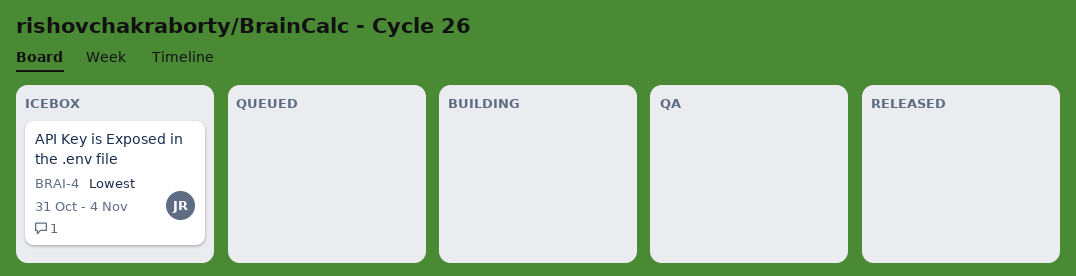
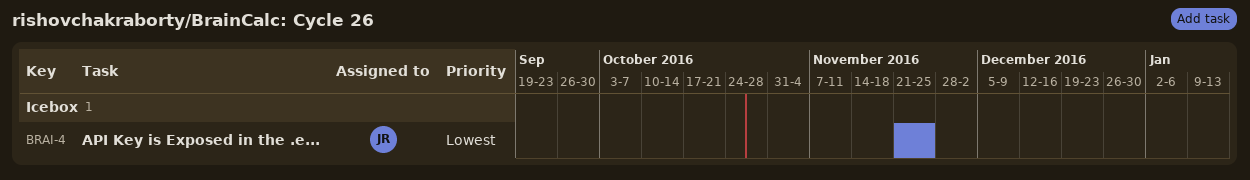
BRAI-4, start: Oct 31 -> Nov 21
BRAI-4, due: Nov 4 -> Nov 25

